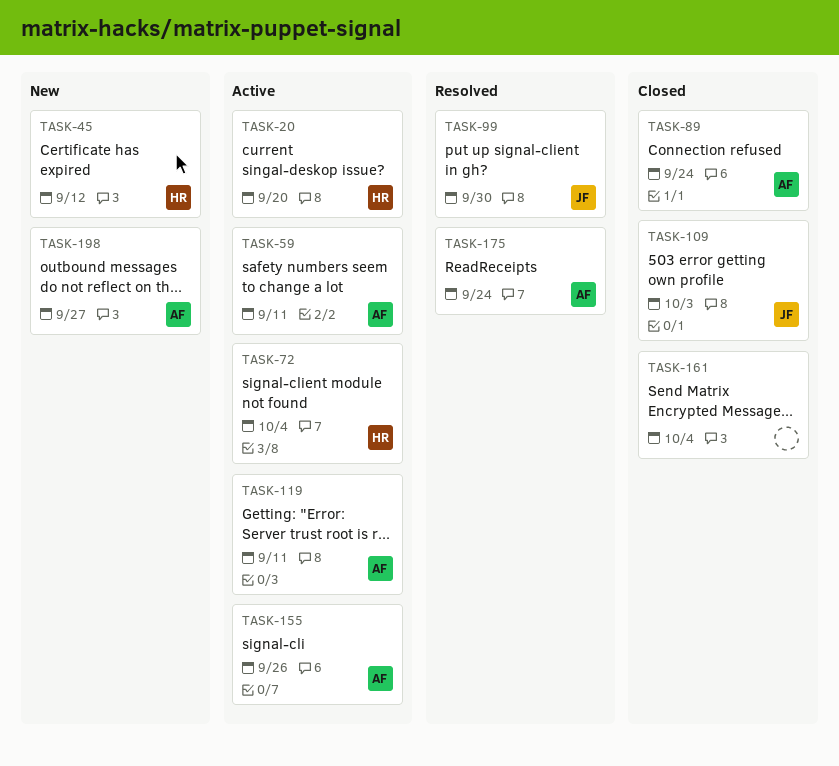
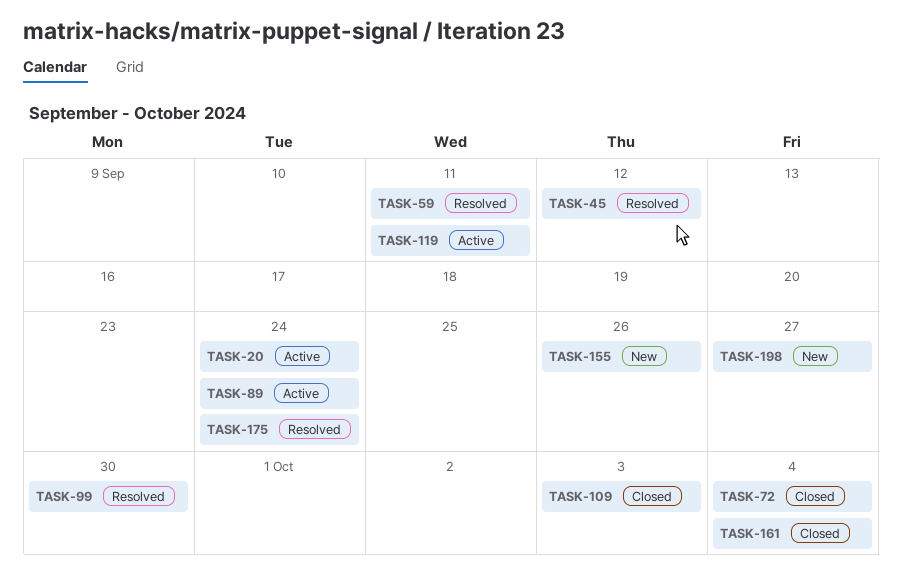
TASK-20, due: Sep 20 -> Sep 24
TASK-45, status: New -> Resolved
TASK-59, status: Active -> Resolved
TASK-72, status: Active -> Closed
TASK-89, status: Closed -> Active
TASK-155, status: Active -> New

